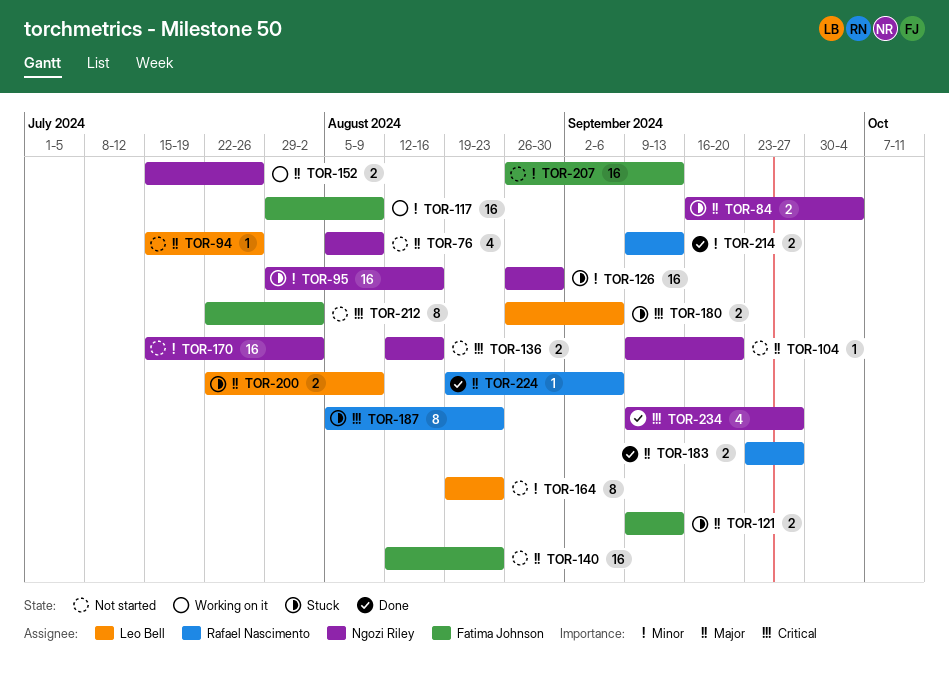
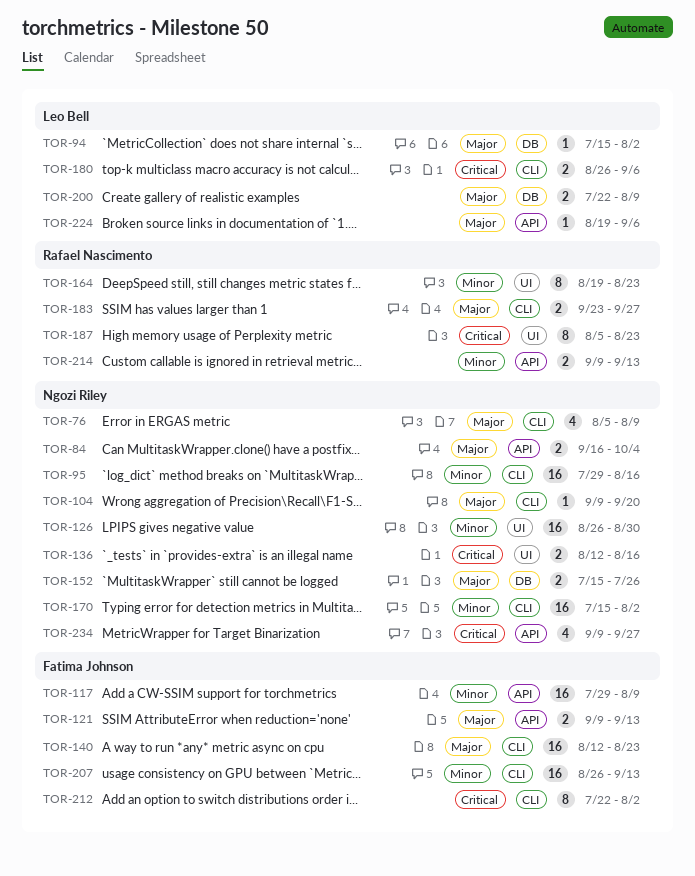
TOR-94, due: Jul 26 -> Aug 2
TOR-164, owner: Leo Bell -> Rafael Nascimento
TOR-224, owner: Rafael Nascimento -> Leo Bell

